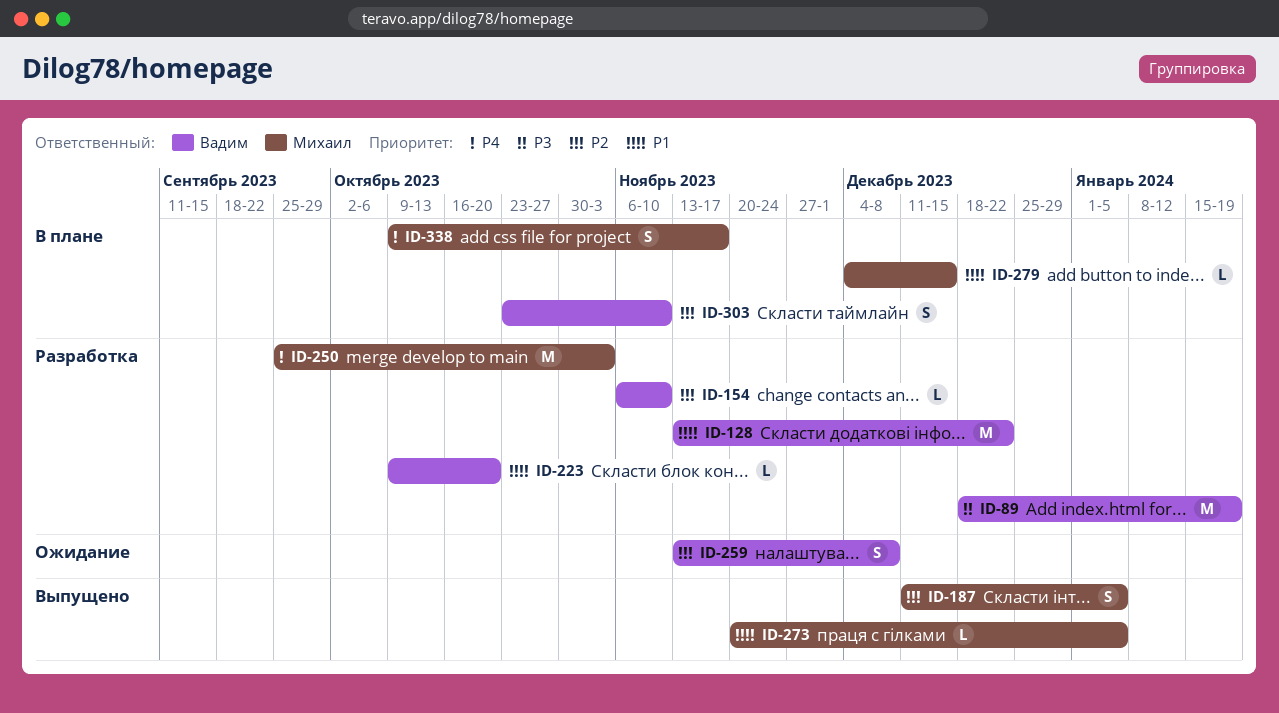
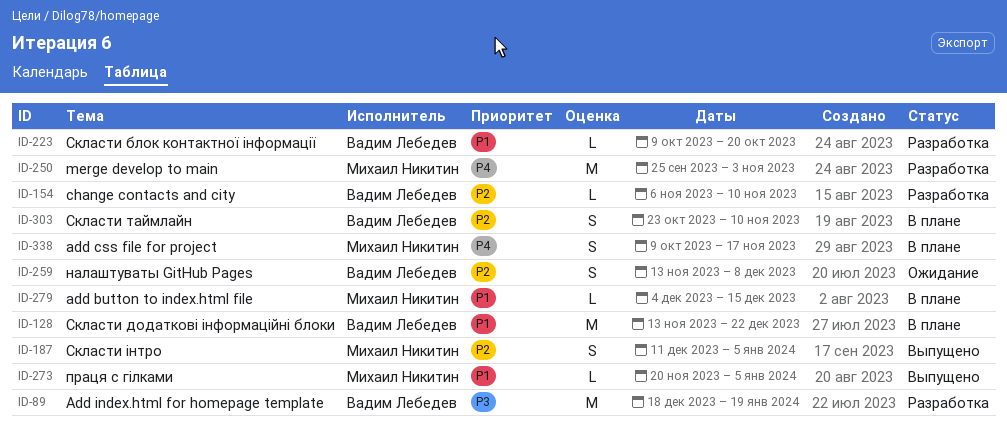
ID-128, status: Разработка -> В плане

